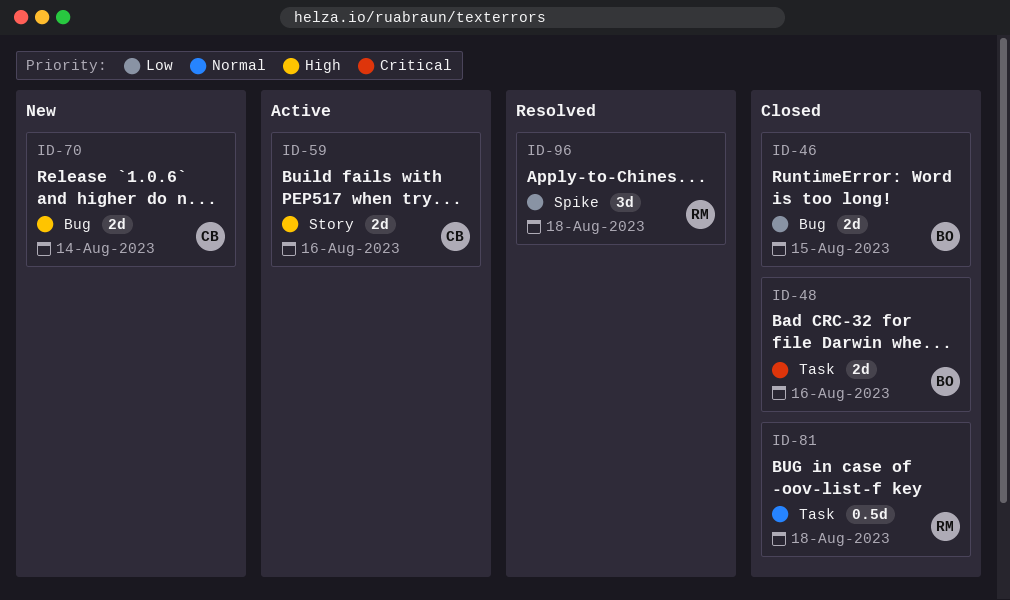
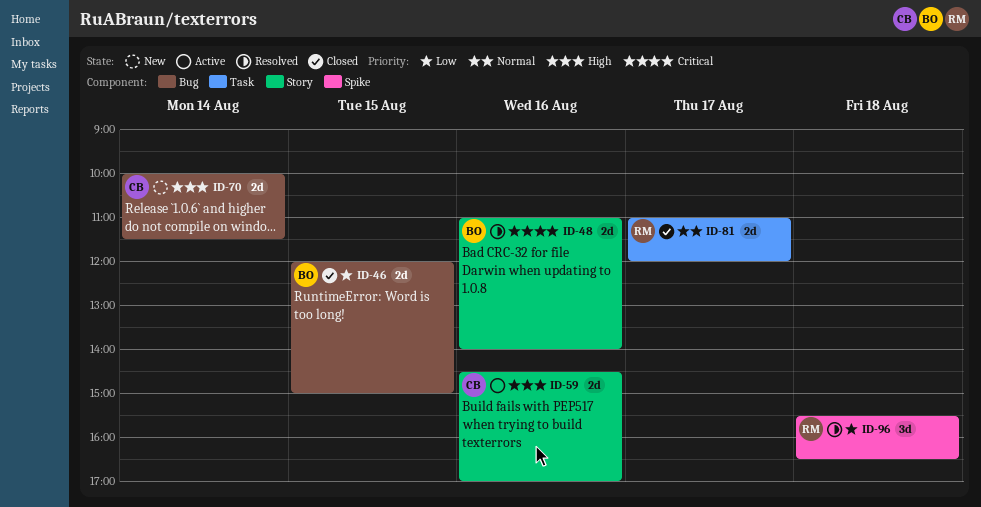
ID-48, status: Closed -> Resolved
ID-48, label: Task -> Story
ID-81, estimate: 0.5d -> 2d
ID-81, day: Aug 18 -> Aug 17

